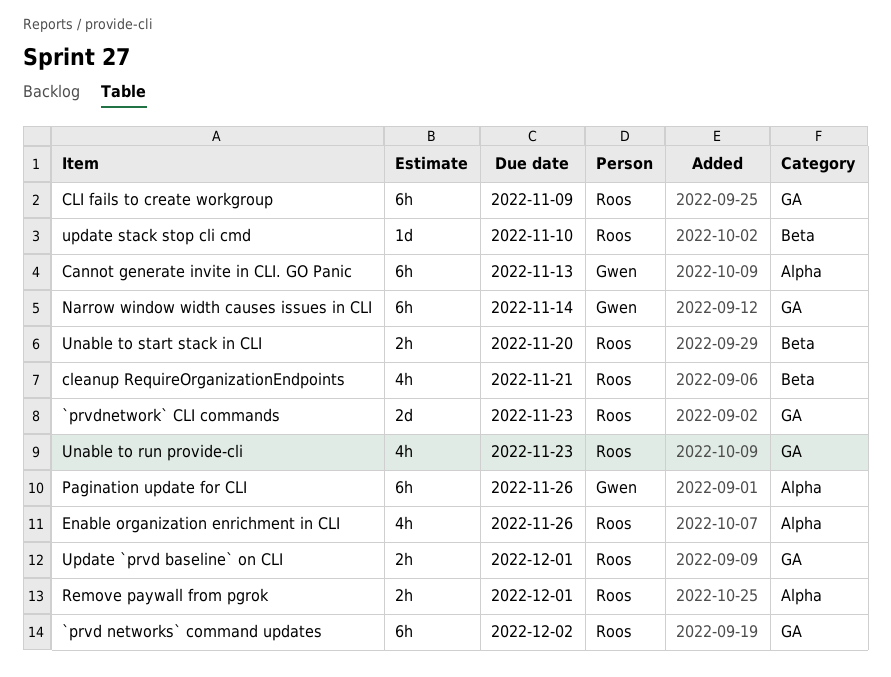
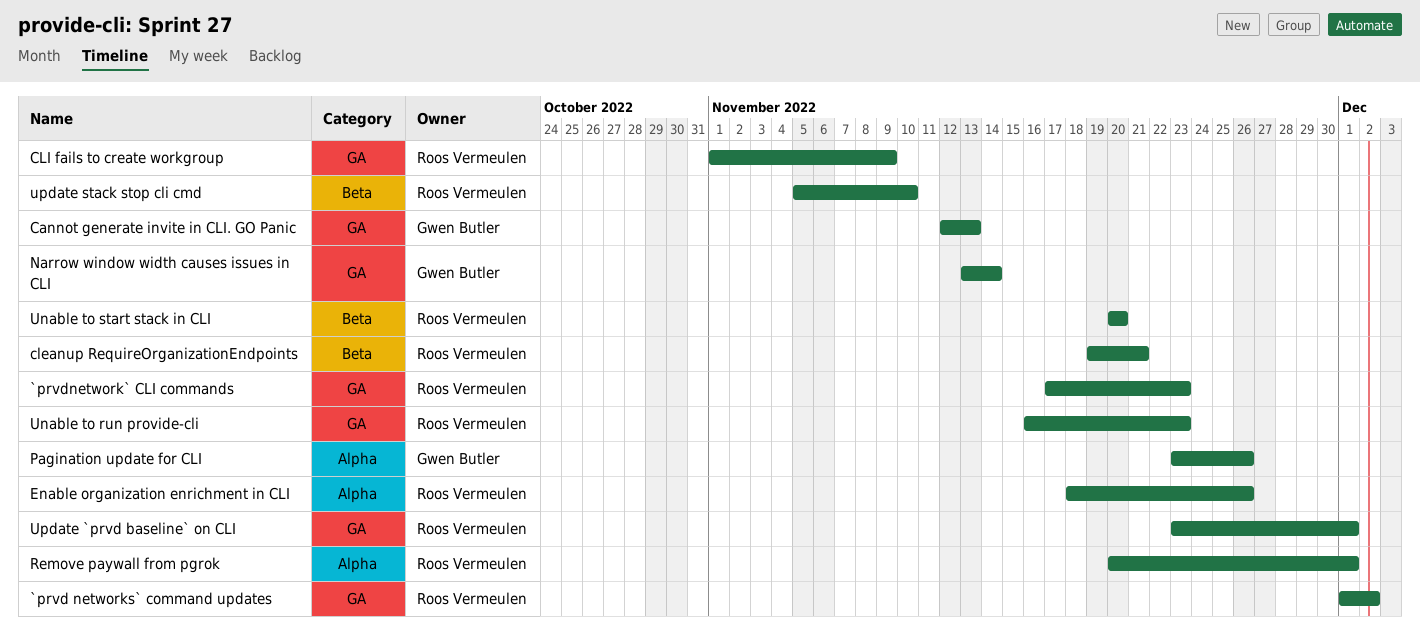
Cannot generate invite in CLI. GO Panic, label: Alpha -> GA

